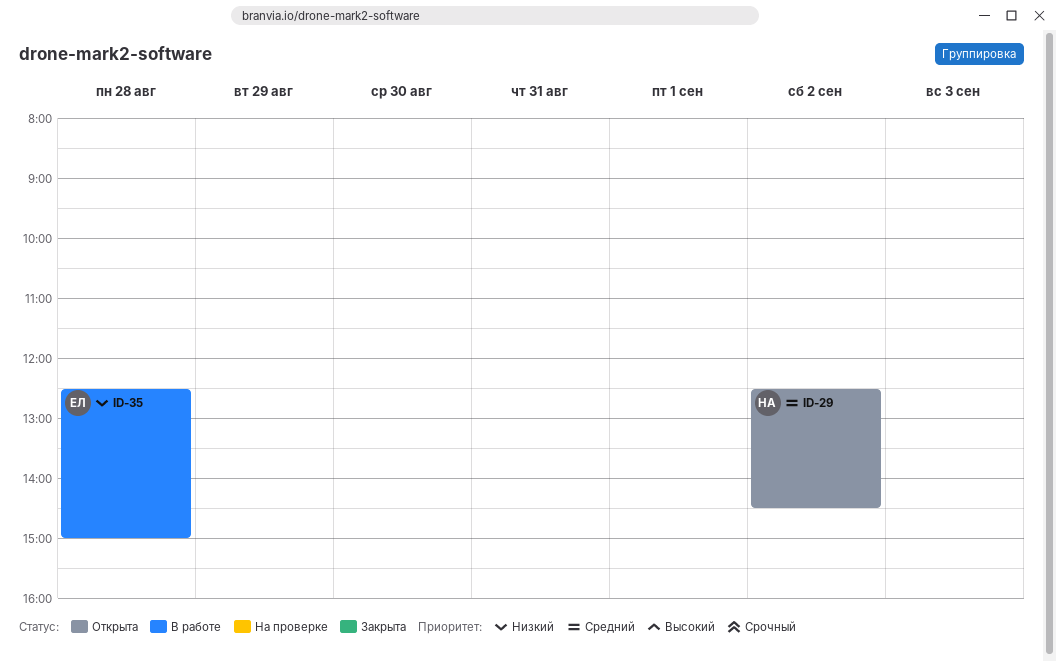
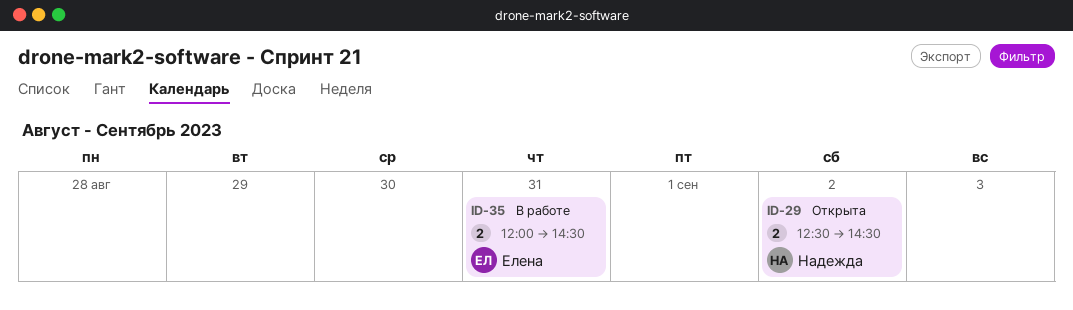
ID-35, day: Aug 28 -> Aug 31
ID-35, begins: 12:30 -> 12:00
ID-35, ends: 15:00 -> 14:30

